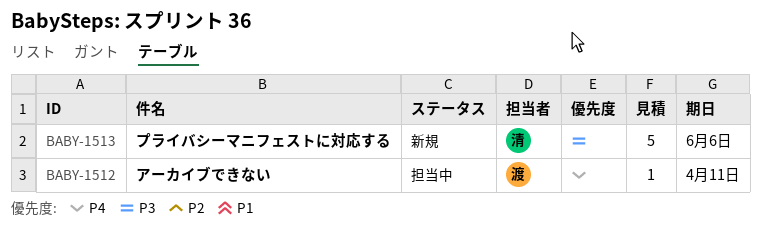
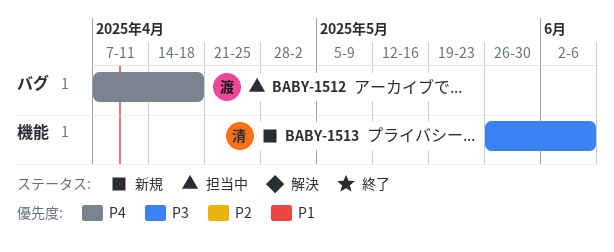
BABY-1512, due: Apr 11 -> Apr 18

